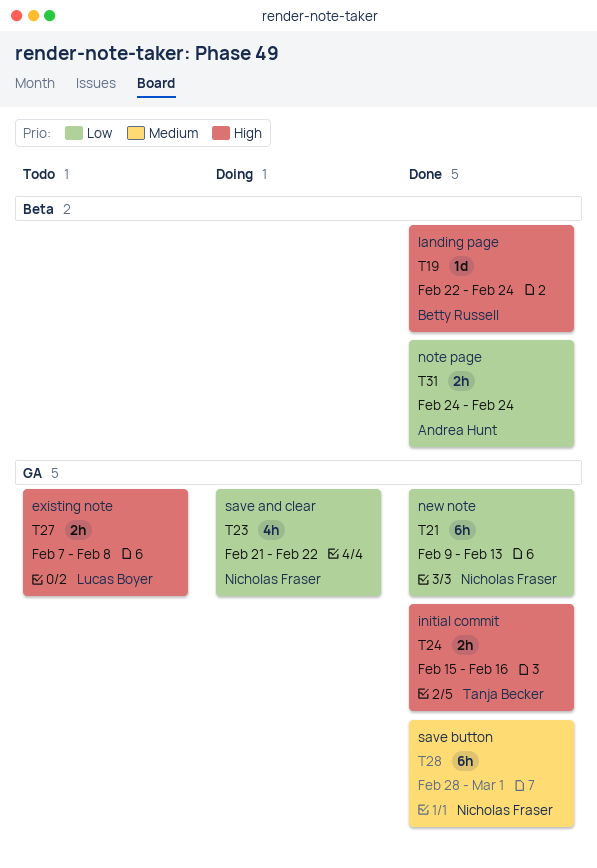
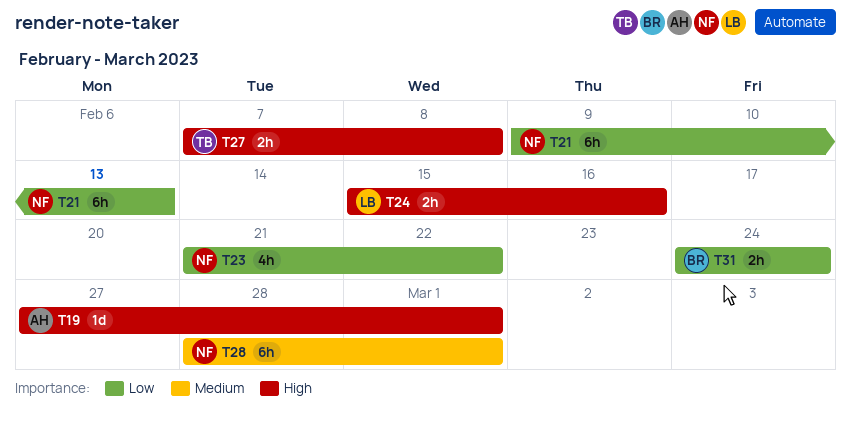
T19, owner: Betty Russell -> Andrea Hunt
T19, start: Feb 22 -> Feb 27
T19, due: Feb 24 -> Mar 1
T24, owner: Tanja Becker -> Lucas Boyer
T27, owner: Lucas Boyer -> Tanja Becker
T31, owner: Andrea Hunt -> Betty Russell

